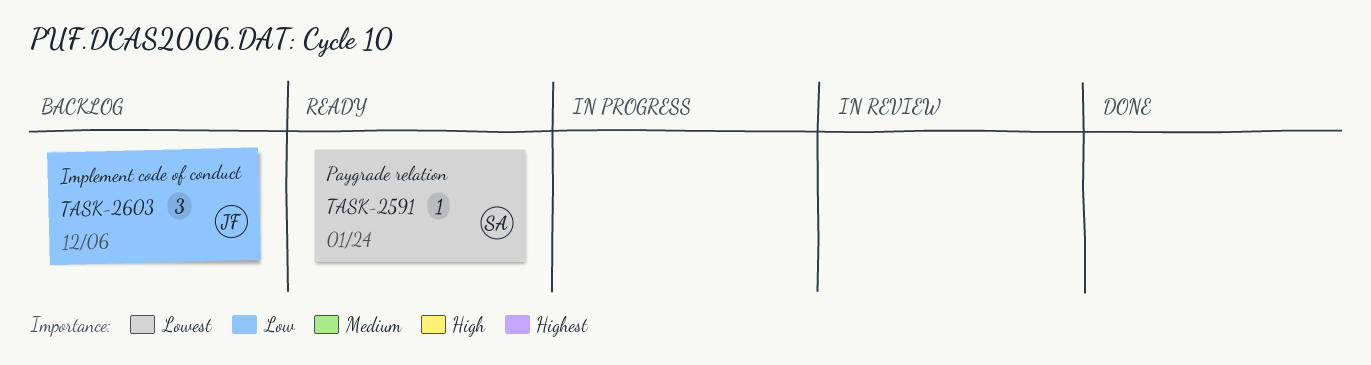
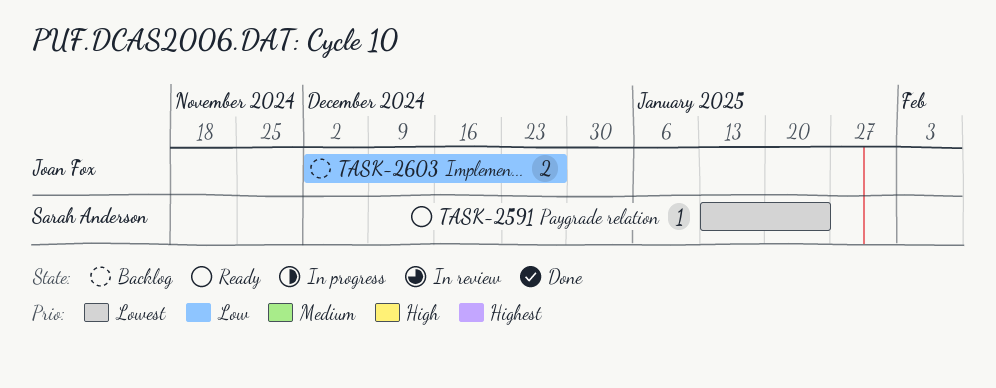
TASK-2603, estimate: 3 -> 2
TASK-2603, due: Dec 6 -> Dec 27

